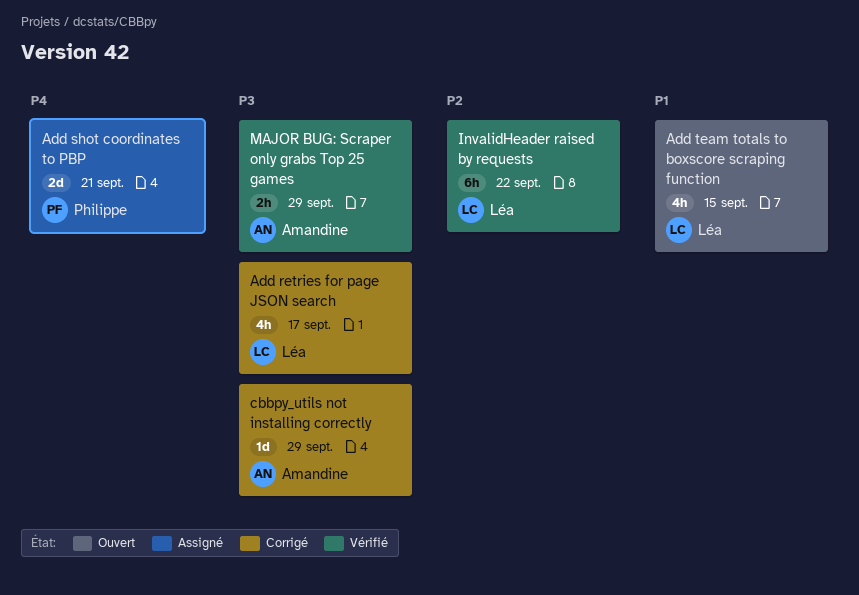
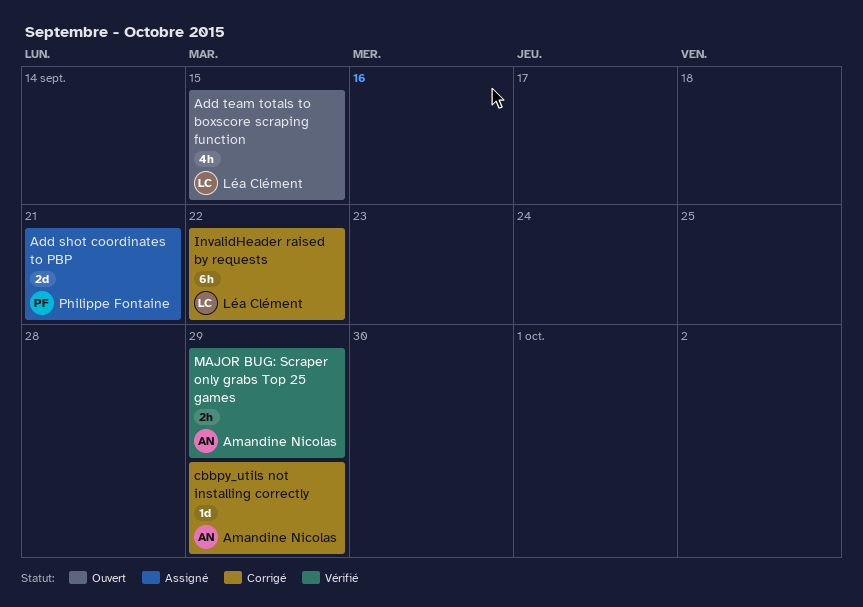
Add retries for page JSON search: present -> none
InvalidHeader raised by requests, status: Vérifié -> Corrigé

